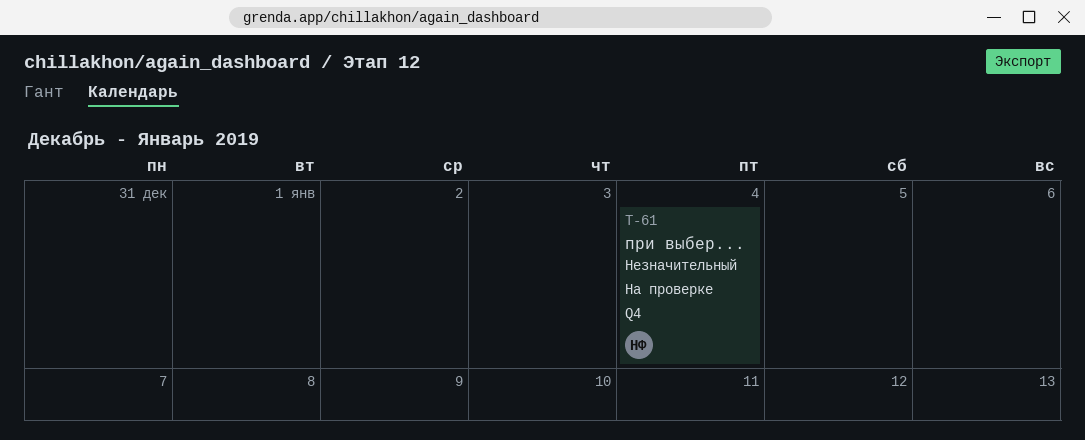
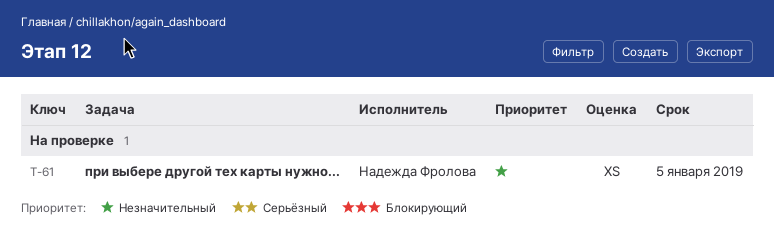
T-61, due: Jan 4 -> Jan 5

